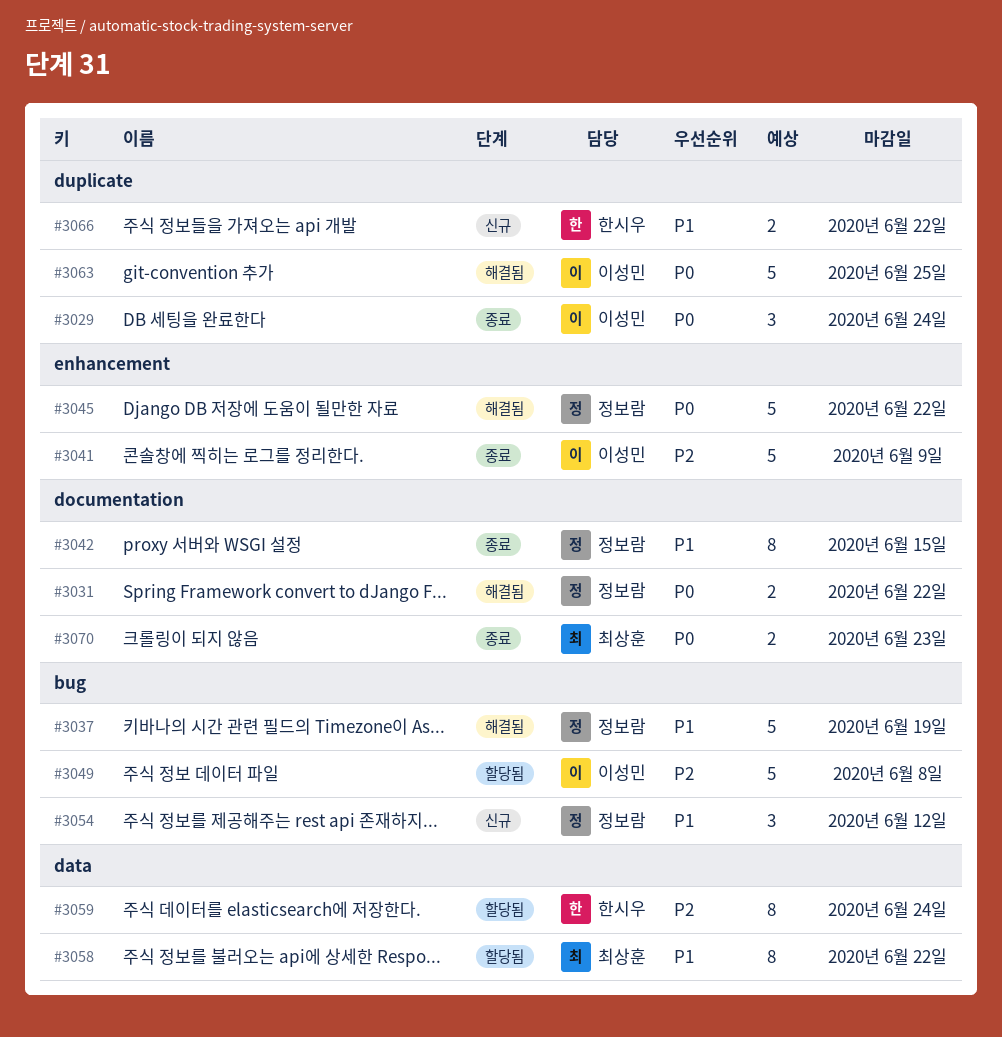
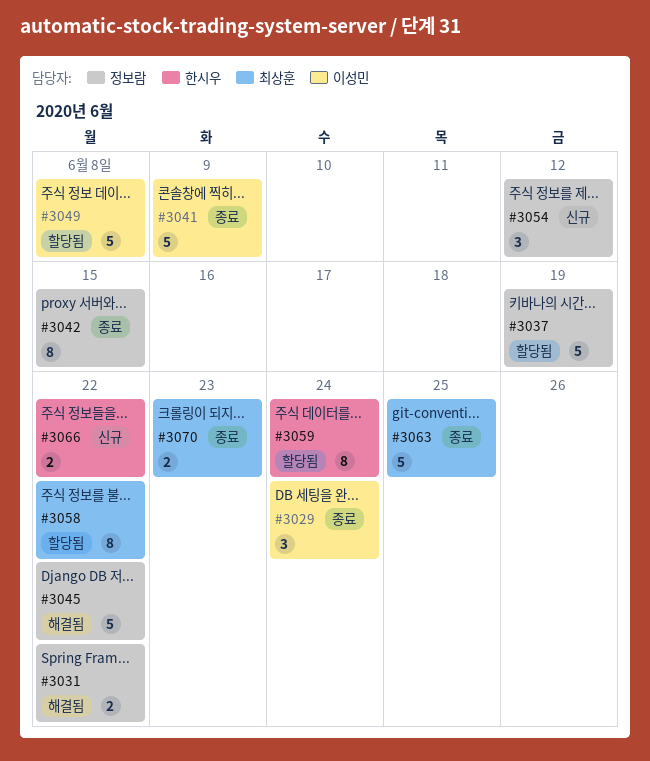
#3037, status: 해결됨 -> 할당됨
#3063, status: 해결됨 -> 종료
#3063, owner: 이성민 -> 최상훈

